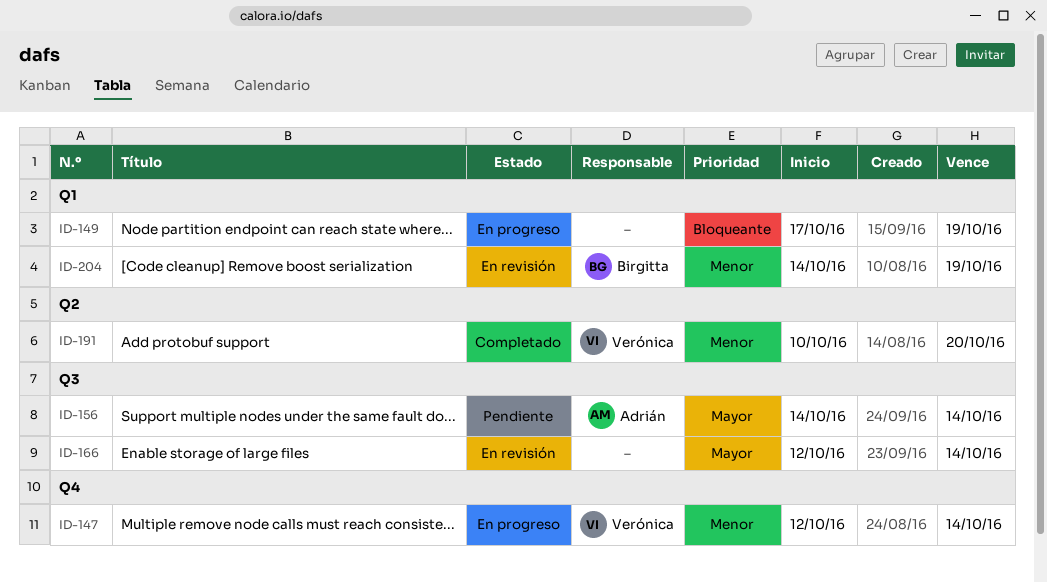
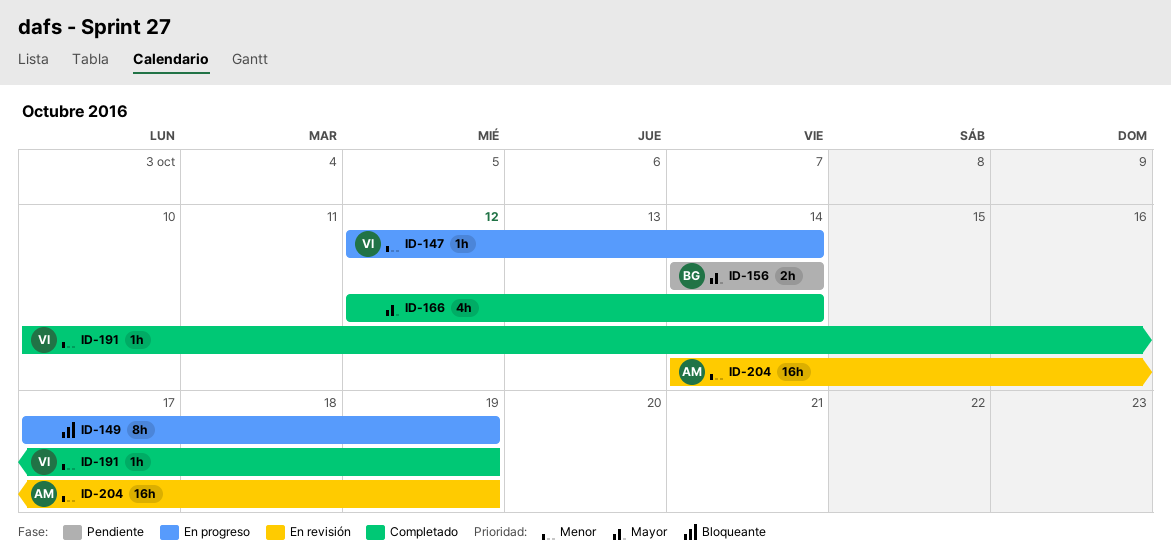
ID-156, owner: Adrián -> Birgitta
ID-166, status: En revisión -> Completado
ID-191, due: Oct 20 -> Oct 19
ID-204, owner: Birgitta -> Adrián

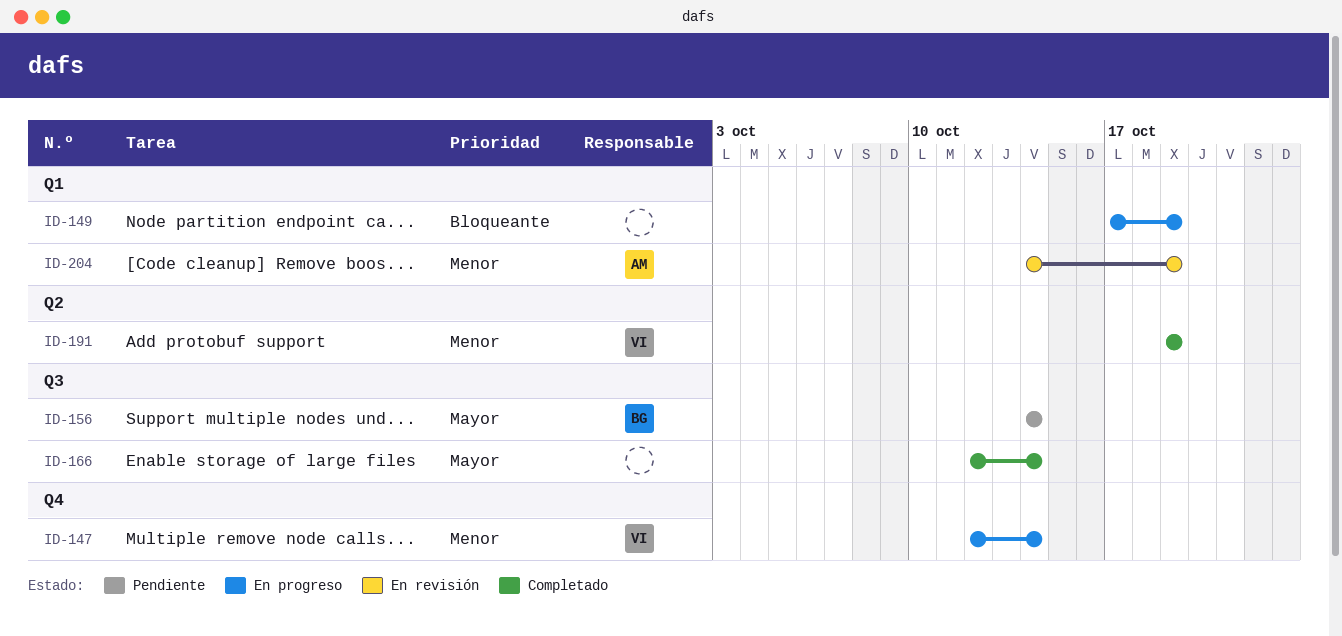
ID-191, start: Oct 10 -> Oct 19

